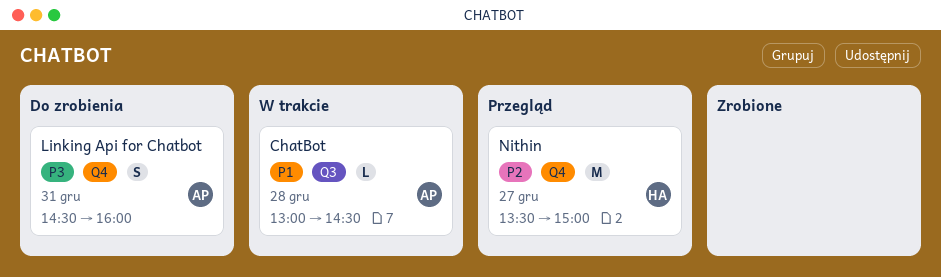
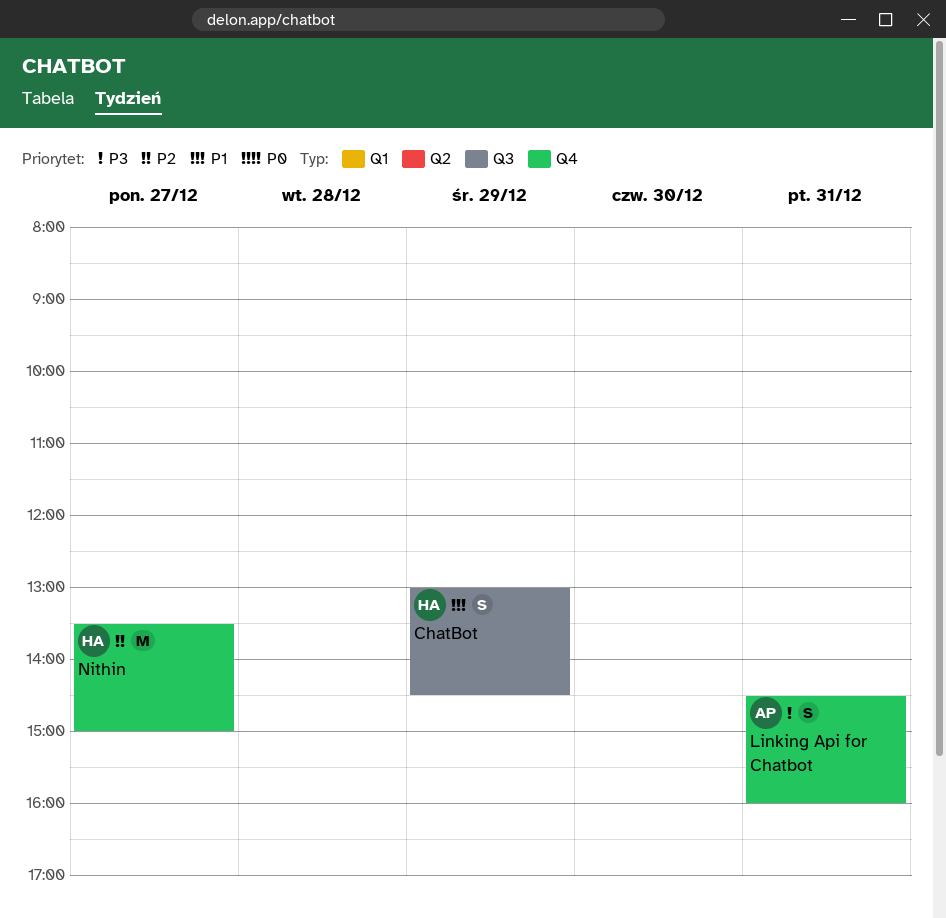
ChatBot, owner: AP -> HA
ChatBot, estimate: L -> S
ChatBot, day: Dec 28 -> Dec 29

